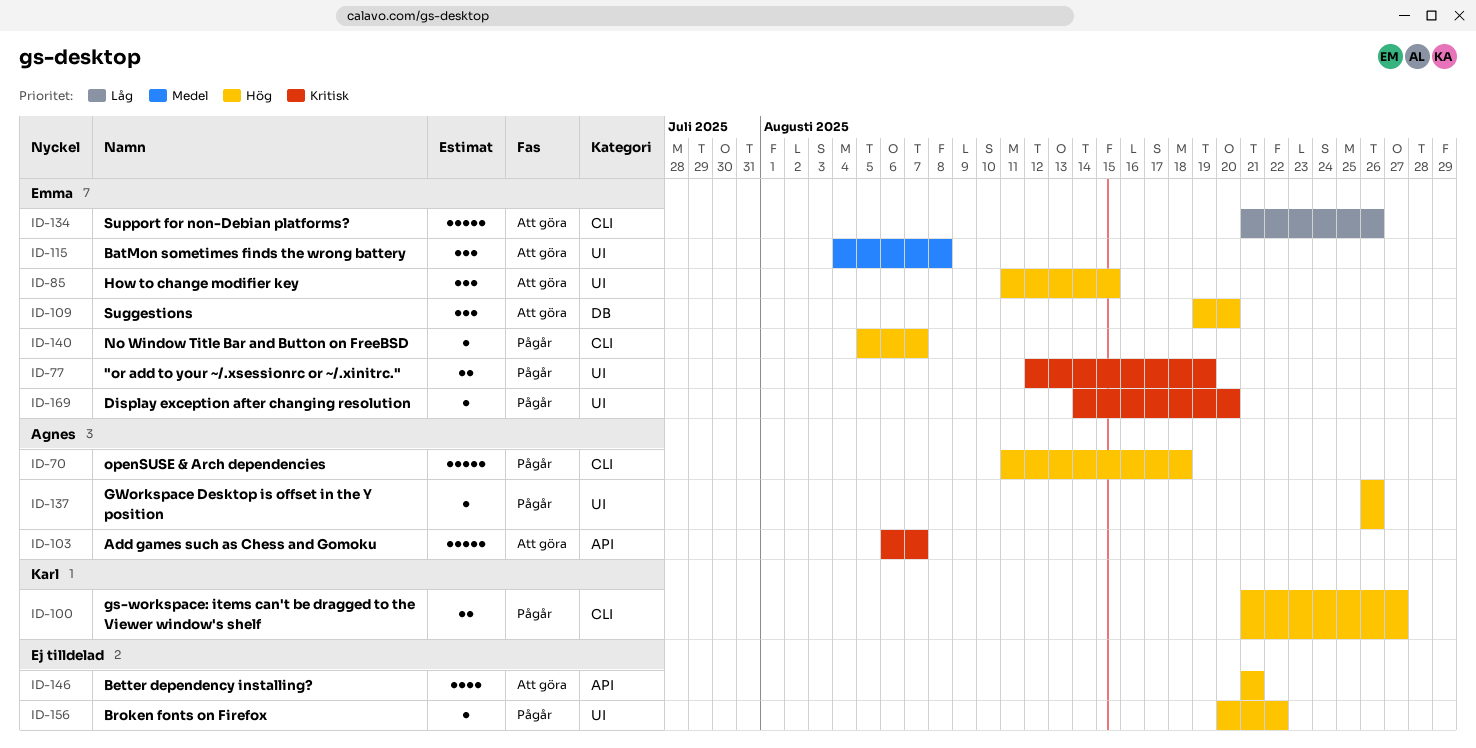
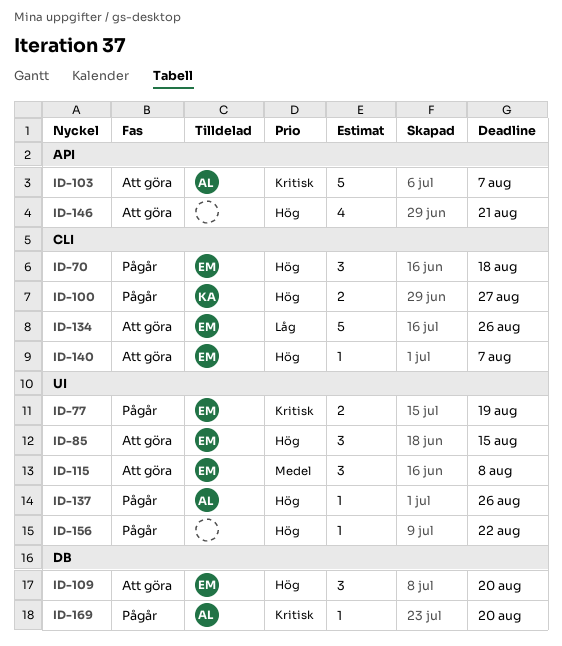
ID-70, owner: Agnes -> Emma
ID-70, estimate: 5 -> 3
ID-140, status: Pågår -> Att göra
ID-169, owner: Emma -> Agnes
ID-169, label: UI -> DB

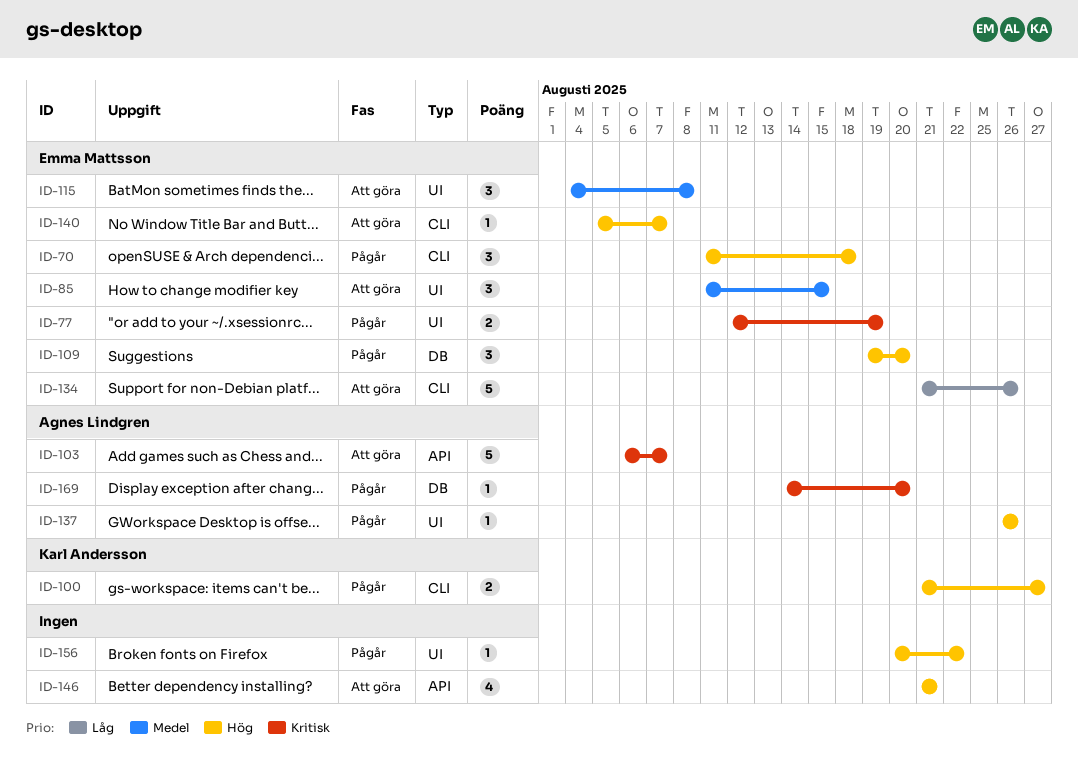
ID-85, priority: Hög -> Medel
ID-109, status: Att göra -> Pågår

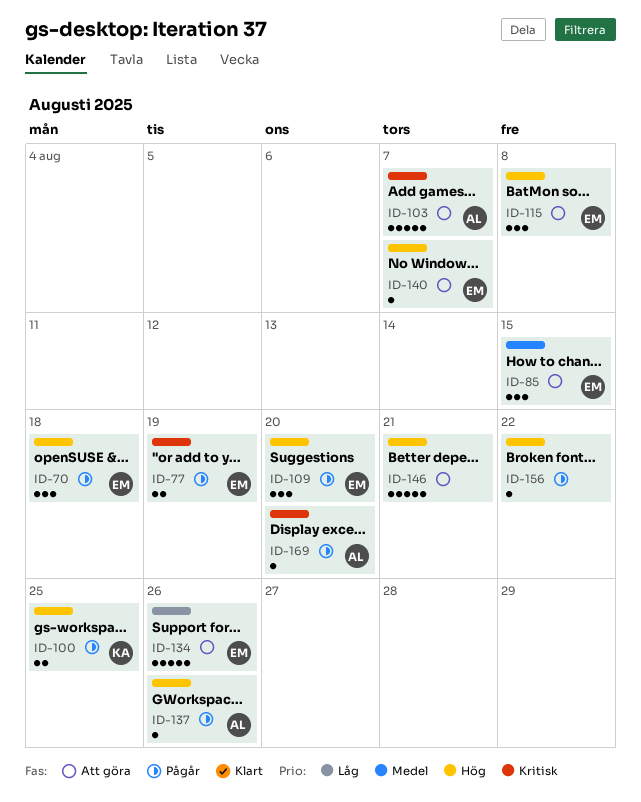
ID-100, due: Aug 27 -> Aug 25
ID-115, priority: Medel -> Hög
ID-146, estimate: 4 -> 5

